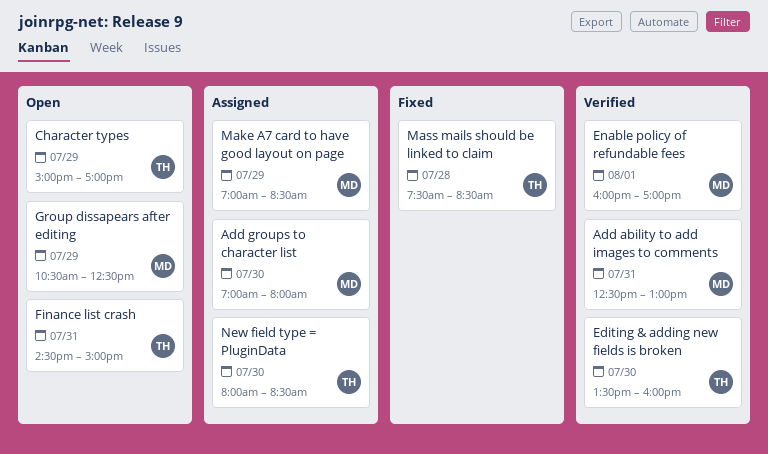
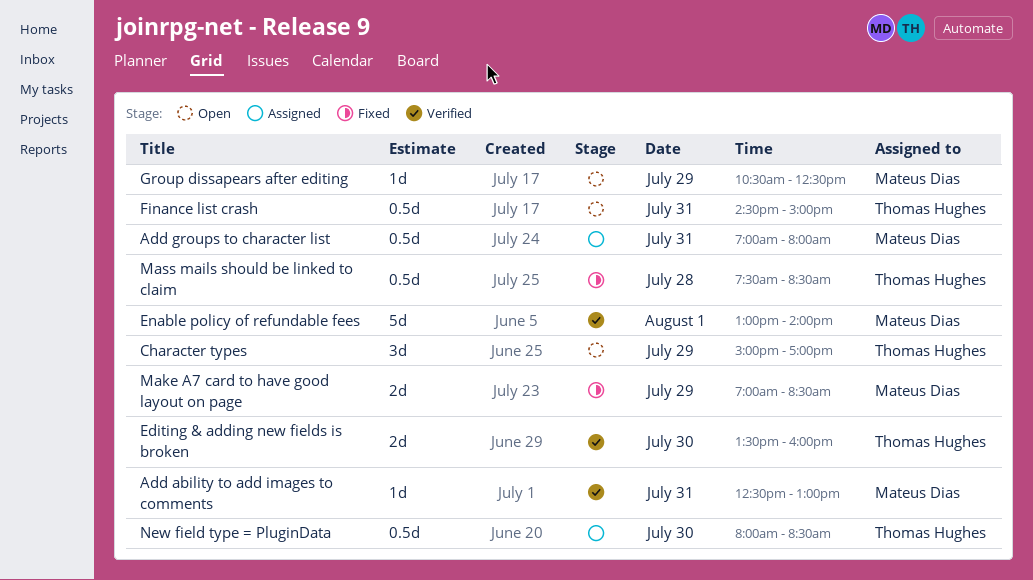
Add groups to character list, day: Jul 30 -> Jul 31
Enable policy of refundable fees, begins: 16:00 -> 13:00
Enable policy of refundable fees, ends: 17:00 -> 14:00
Make A7 card to have good layout on page, status: Assigned -> Fixed

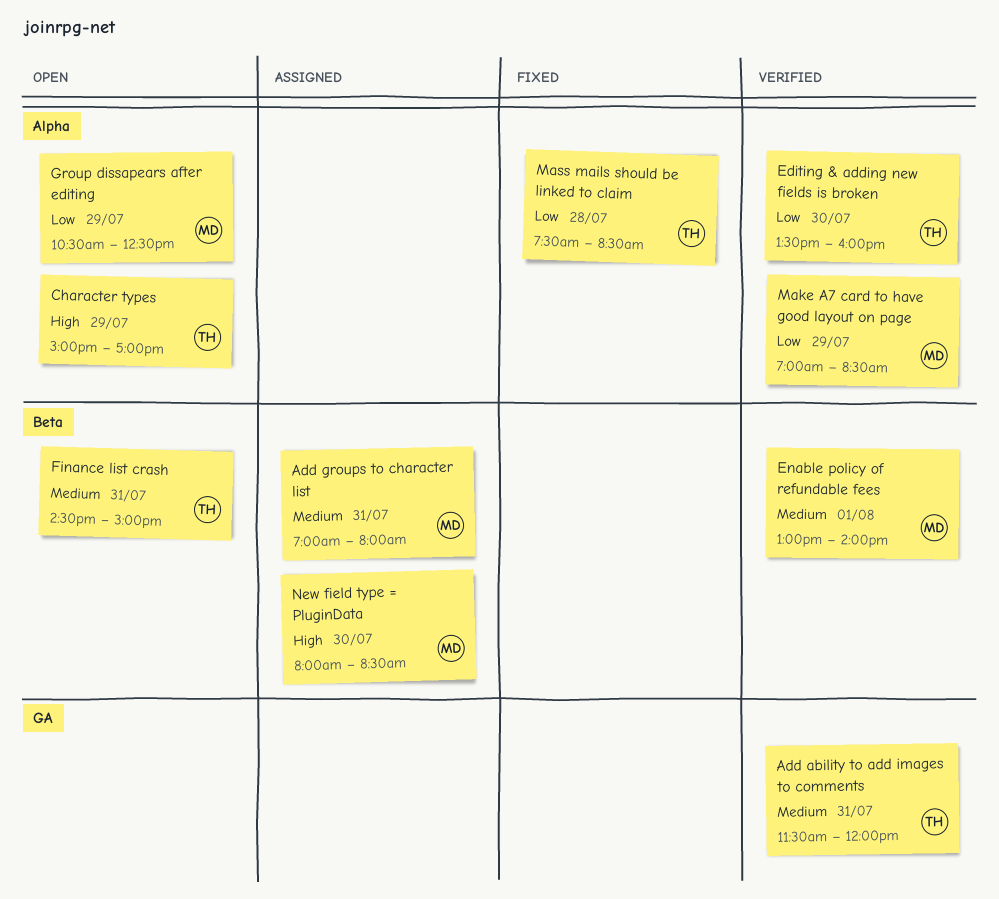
Add ability to add images to comments, owner: Mateus Dias -> Thomas Hughes
Add ability to add images to comments, begins: 12:30 -> 11:30
Add ability to add images to comments, ends: 13:00 -> 12:00
Make A7 card to have good layout on page, status: Fixed -> Verified
New field type = PluginData, owner: Thomas Hughes -> Mateus Dias

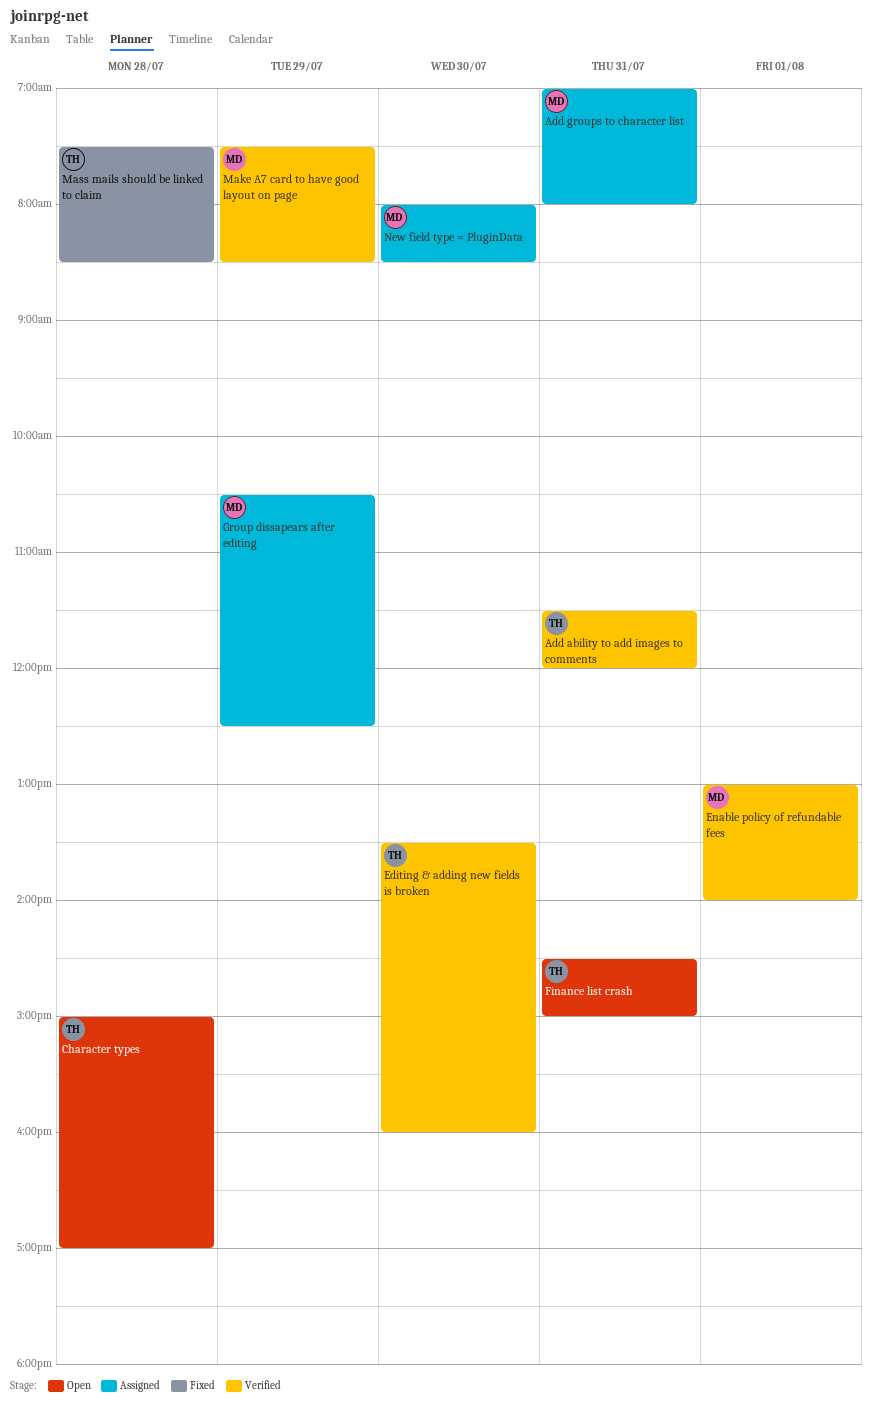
Character types, day: Jul 29 -> Jul 28
Group dissapears after editing, status: Open -> Assigned
Make A7 card to have good layout on page, begins: 07:00 -> 07:30

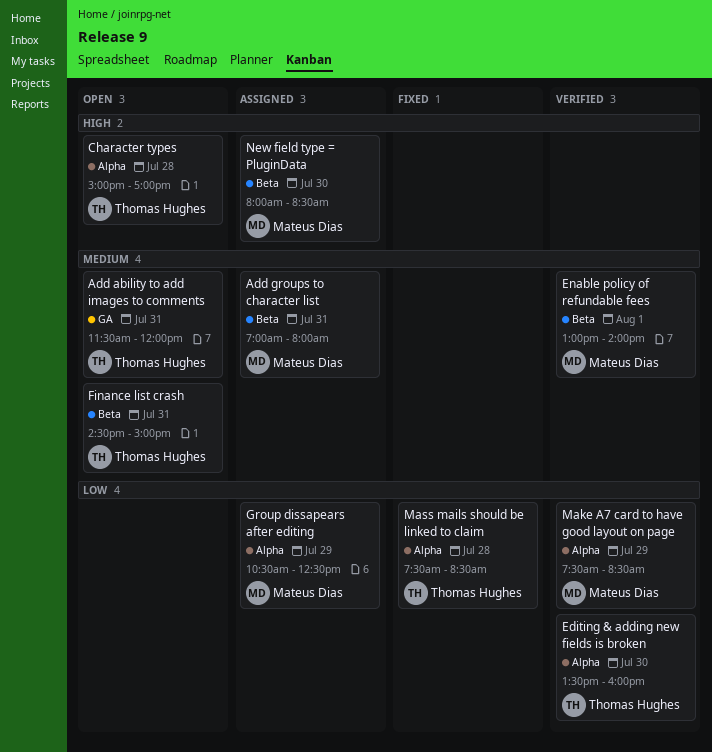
Add ability to add images to comments, status: Verified -> Open

